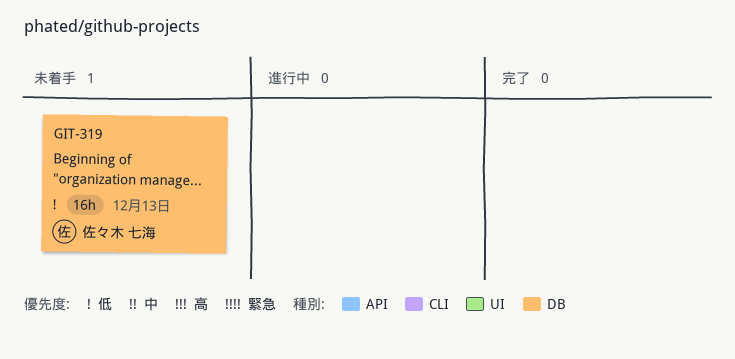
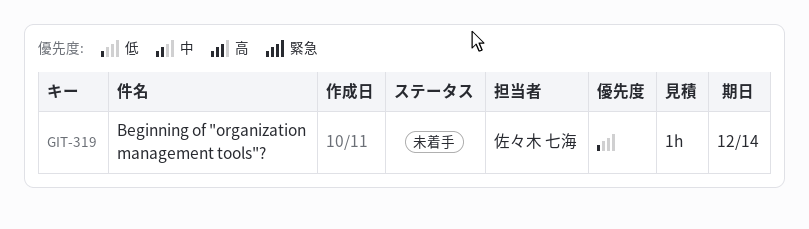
GIT-319, estimate: 16h -> 1h
GIT-319, due: Dec 13 -> Dec 14

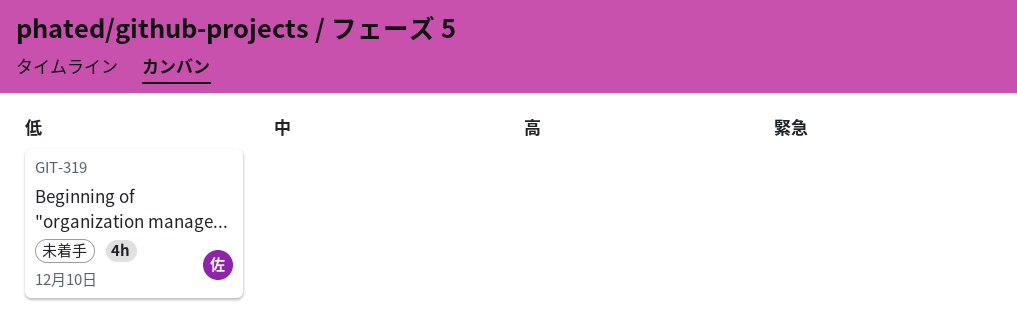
GIT-319, estimate: 1h -> 4h
GIT-319, due: Dec 14 -> Dec 10

